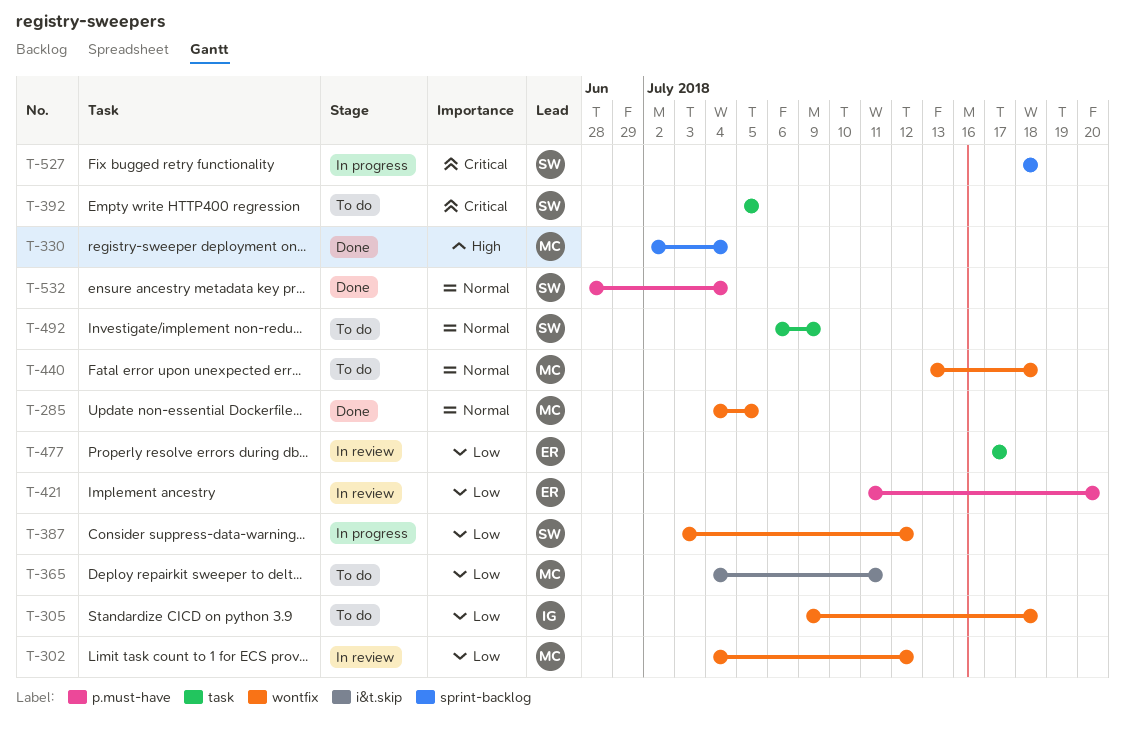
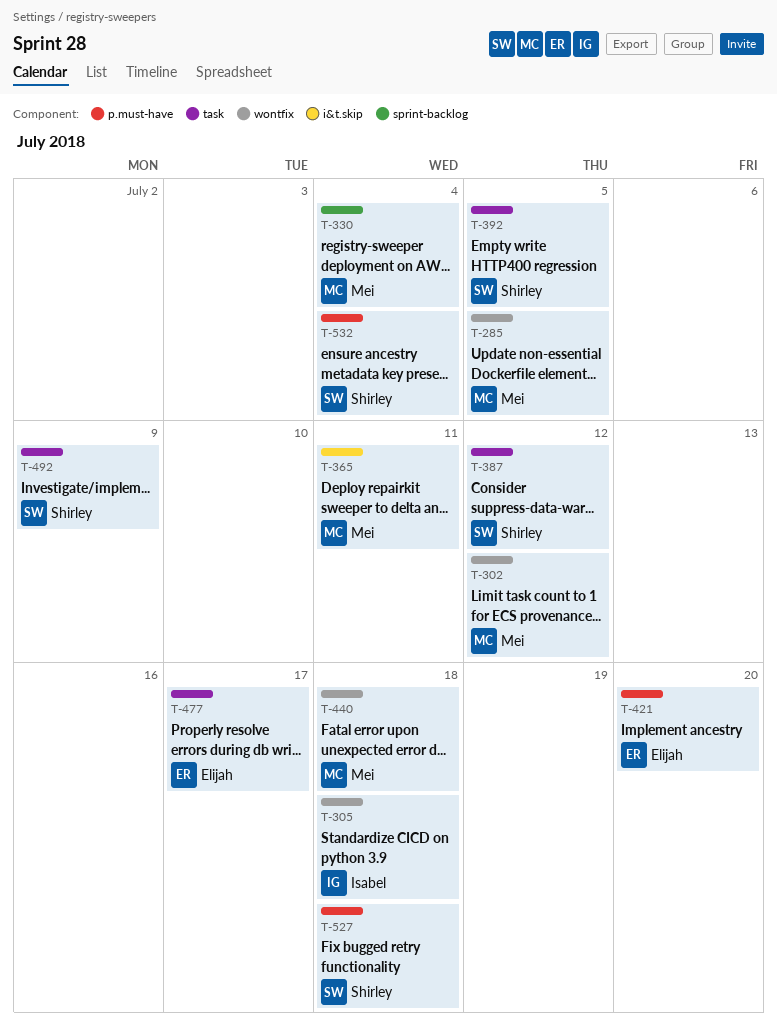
T-387, label: wontfix -> task
T-527, label: sprint-backlog -> p.must-have

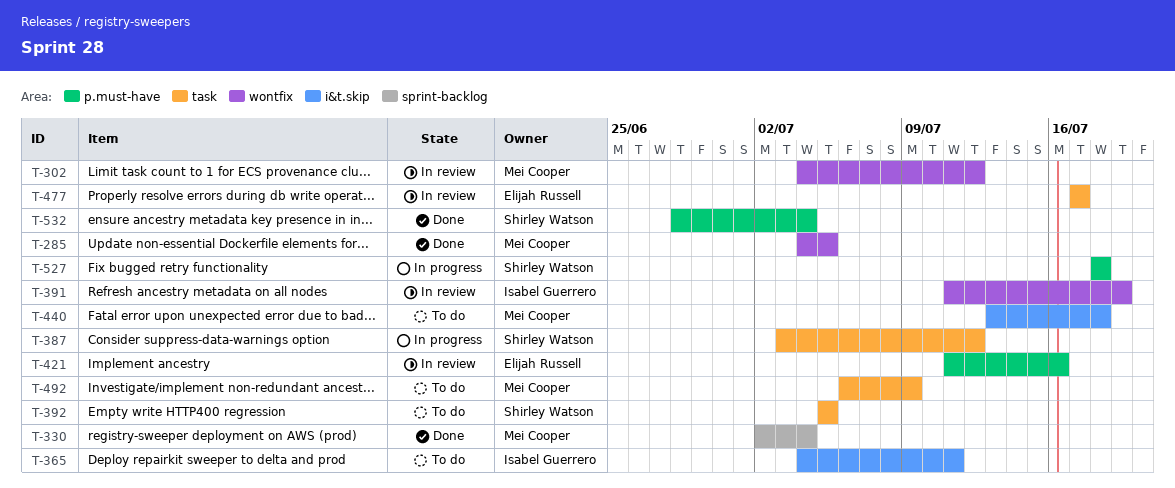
T-305: present -> none
T-365, owner: Mei Cooper -> Isabel Guerrero
T-391: none -> present
T-421, due: Jul 20 -> Jul 16
T-440, label: wontfix -> i&t.skip
T-492, owner: Shirley Watson -> Mei Cooper

